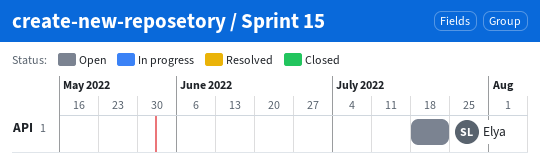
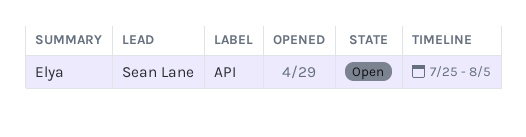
Elya, start: Jul 18 -> Jul 25
Elya, due: Jul 22 -> Aug 5

